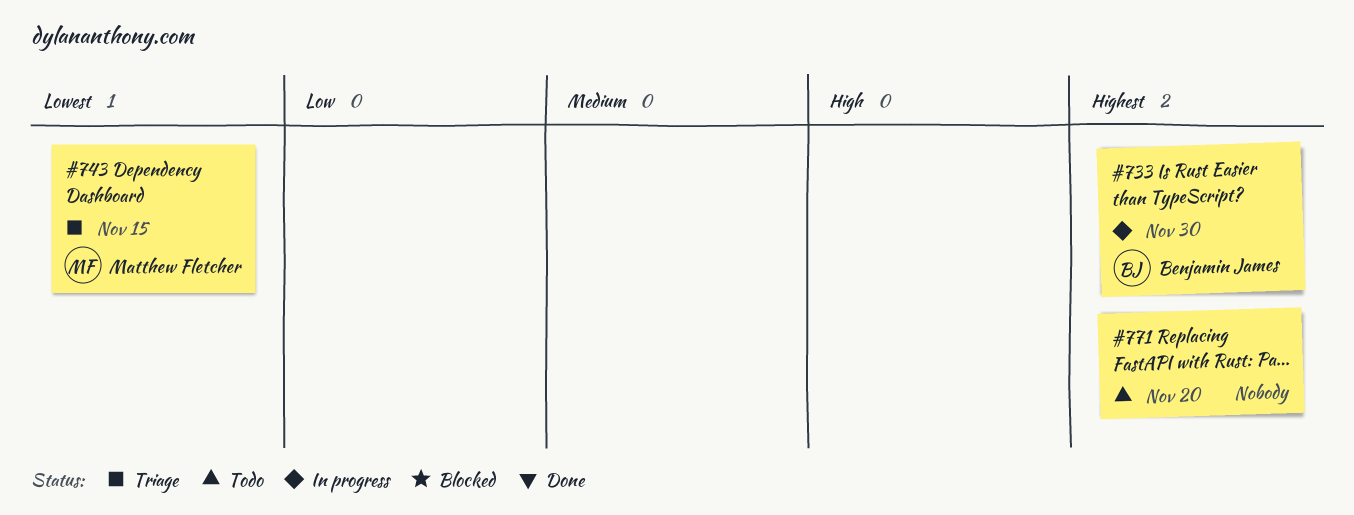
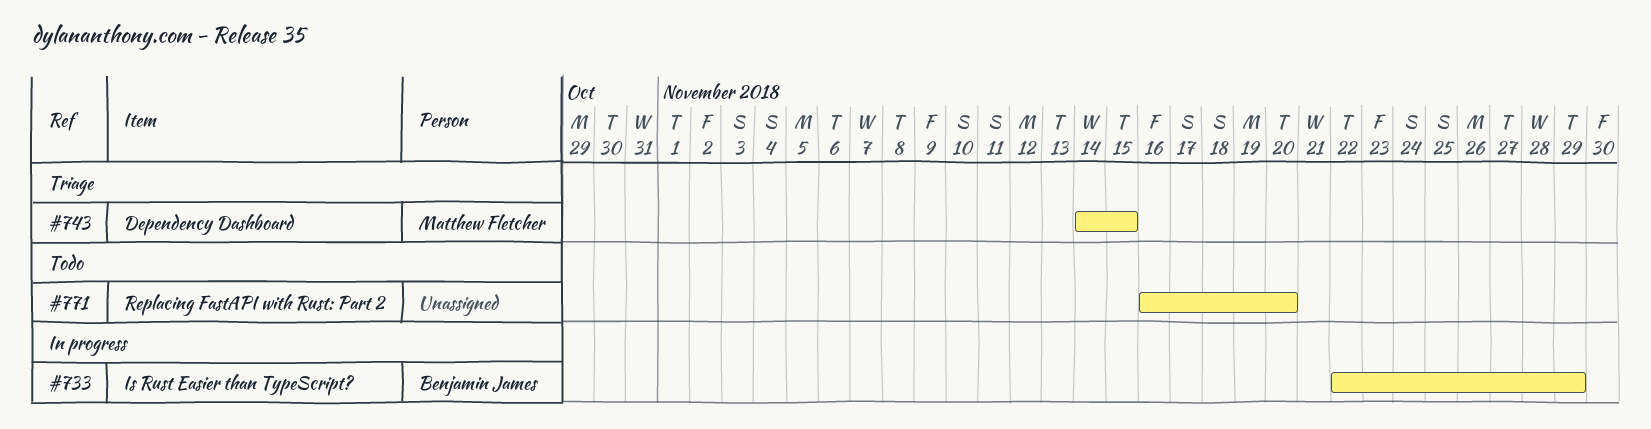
#733, due: Nov 30 -> Nov 29

